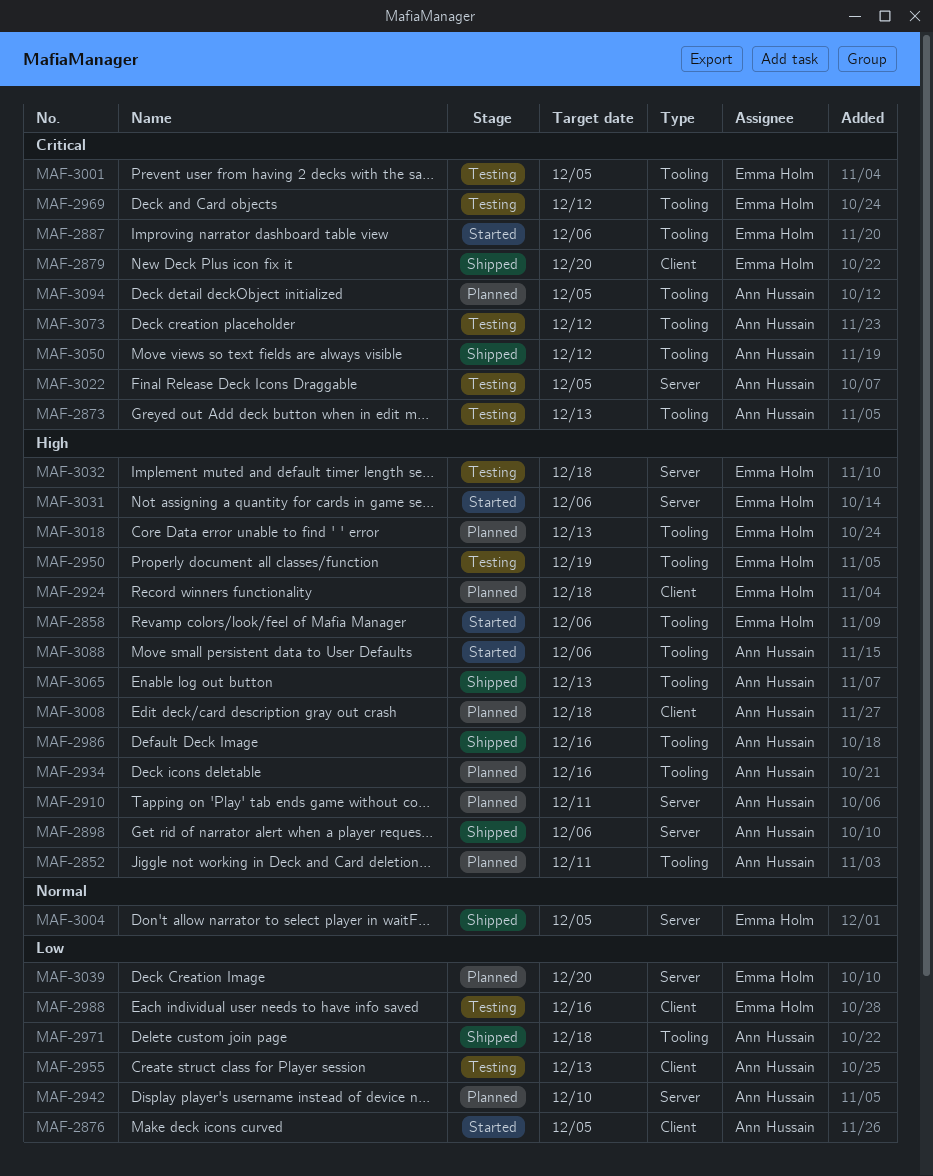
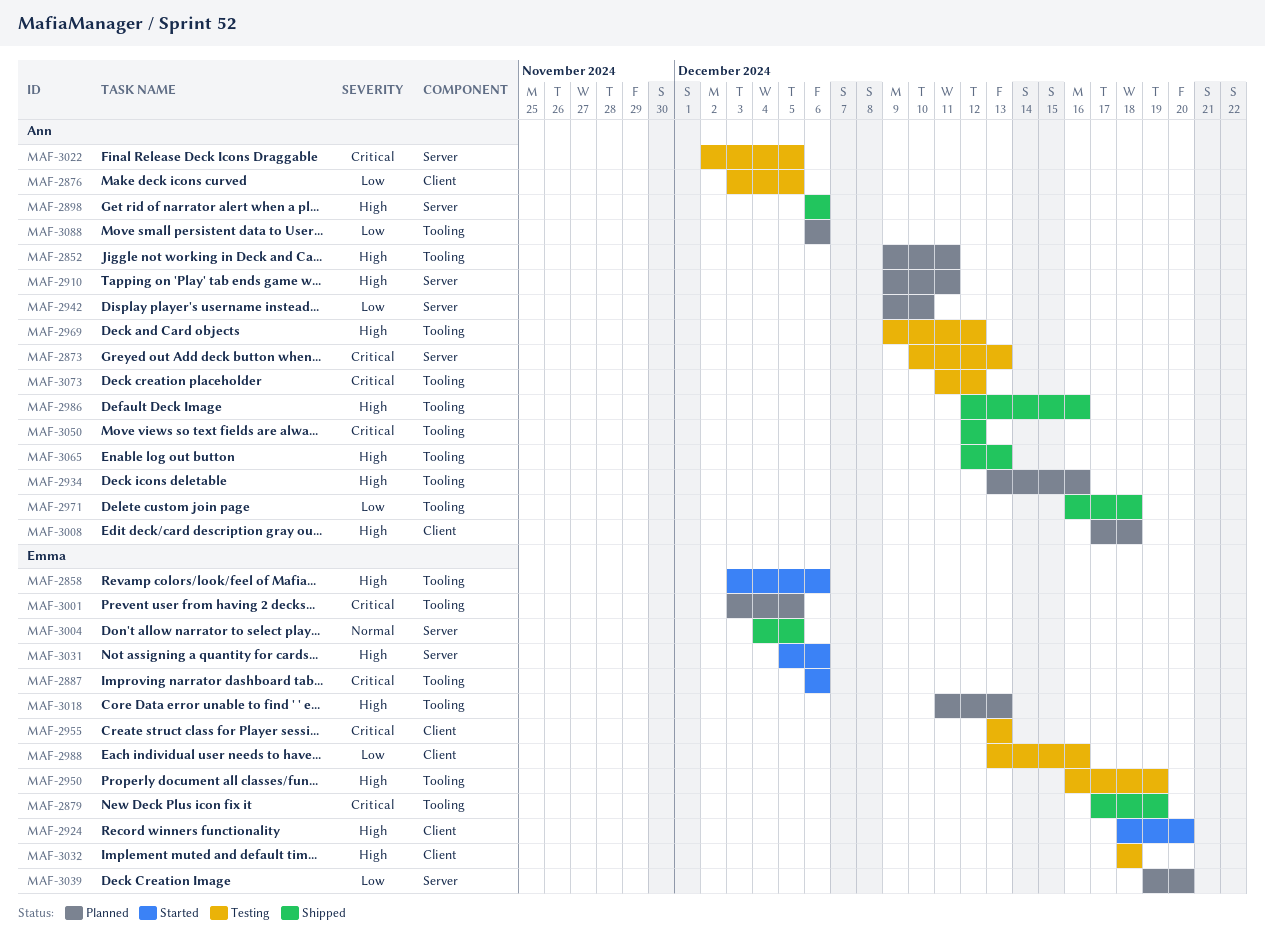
MAF-2873, label: Tooling -> Server
MAF-2876, status: Started -> Testing
MAF-2879, label: Client -> Tooling
MAF-2879, due: Dec 20 -> Dec 19
MAF-2924, status: Planned -> Started
MAF-2924, due: Dec 18 -> Dec 20
MAF-2955, owner: Ann Hussain -> Emma Holm
MAF-2955, priority: Low -> Critical
MAF-2969, owner: Emma Holm -> Ann Hussain
MAF-2969, priority: Critical -> High
MAF-3001, status: Testing -> Planned
MAF-3032, label: Server -> Client
MAF-3088, status: Started -> Planned
MAF-3088, priority: High -> Low
MAF-3094: present -> none

